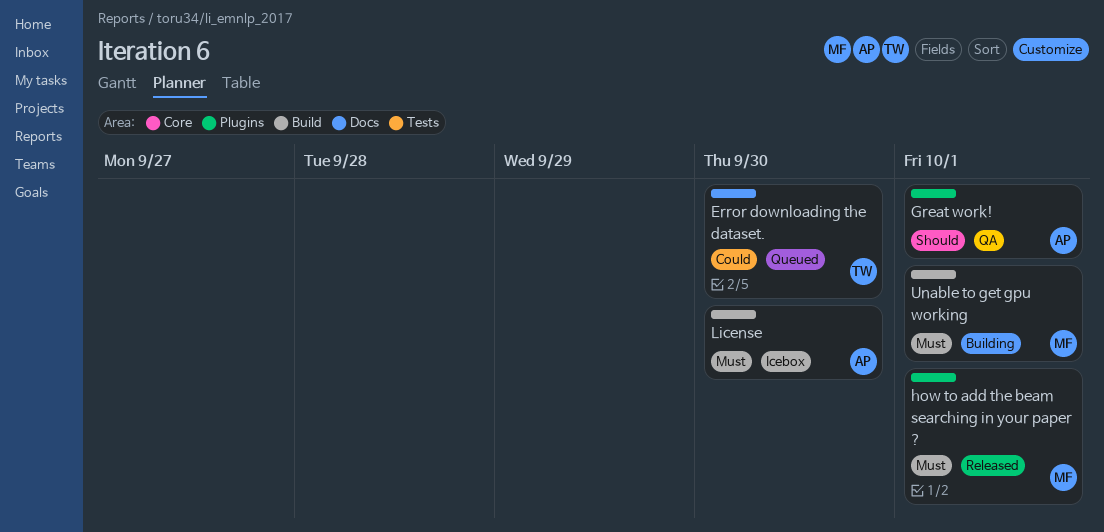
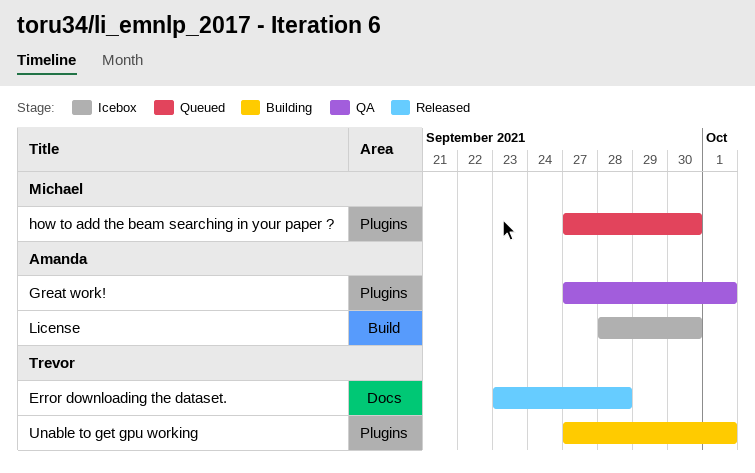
Error downloading the dataset., status: Queued -> Released
Error downloading the dataset., due: Sep 30 -> Sep 28
how to add the beam searching in your paper ?, status: Released -> Queued
how to add the beam searching in your paper ?, due: Oct 1 -> Sep 30
Unable to get gpu working, owner: Michael -> Trevor
Unable to get gpu working, label: Build -> Plugins

